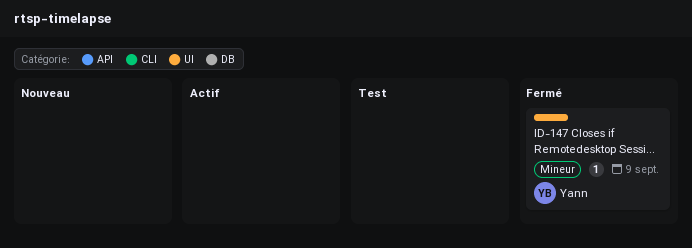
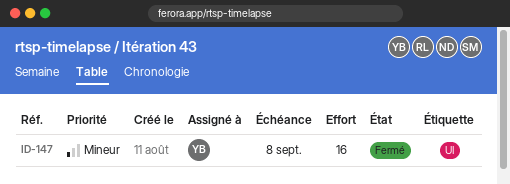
ID-147, estimate: 1 -> 16
ID-147, due: Sep 9 -> Sep 8

